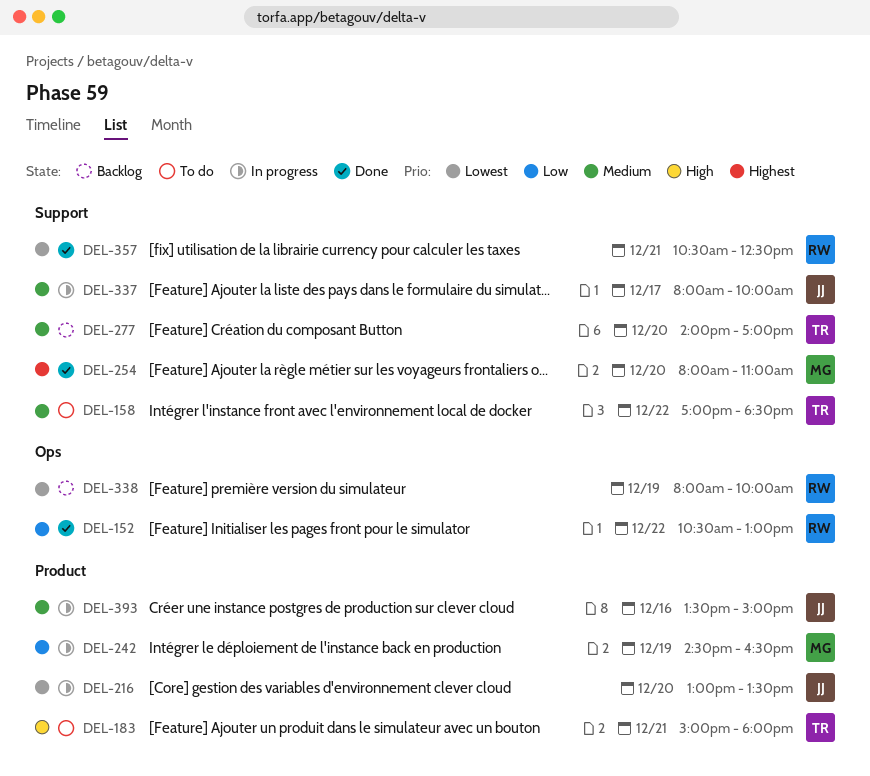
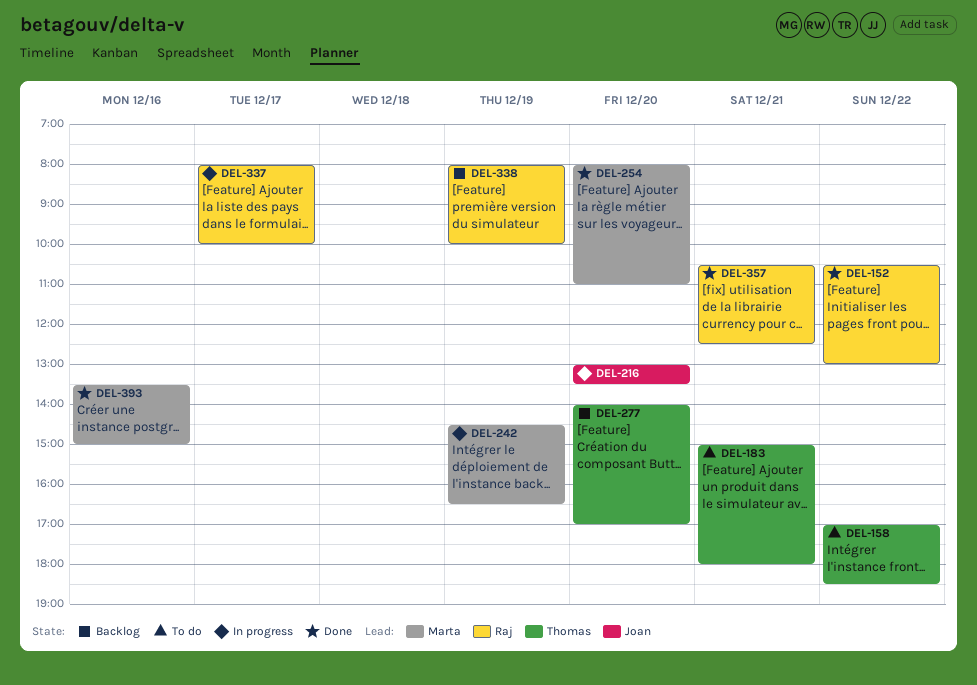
DEL-337, owner: Joan -> Raj
DEL-393, status: In progress -> Done
DEL-393, owner: Joan -> Marta

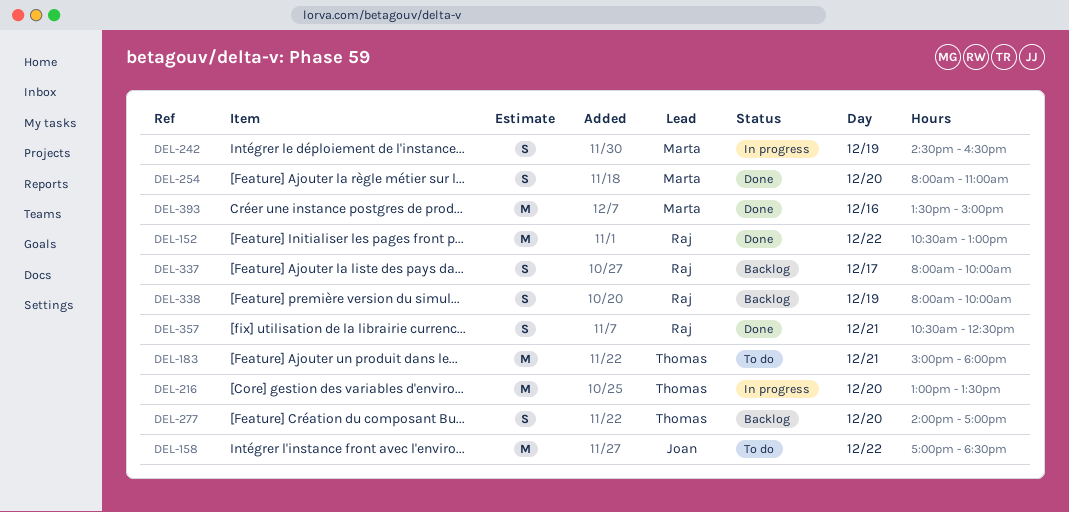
DEL-158, owner: Thomas -> Joan
DEL-216, owner: Joan -> Thomas
DEL-337, status: In progress -> Backlog

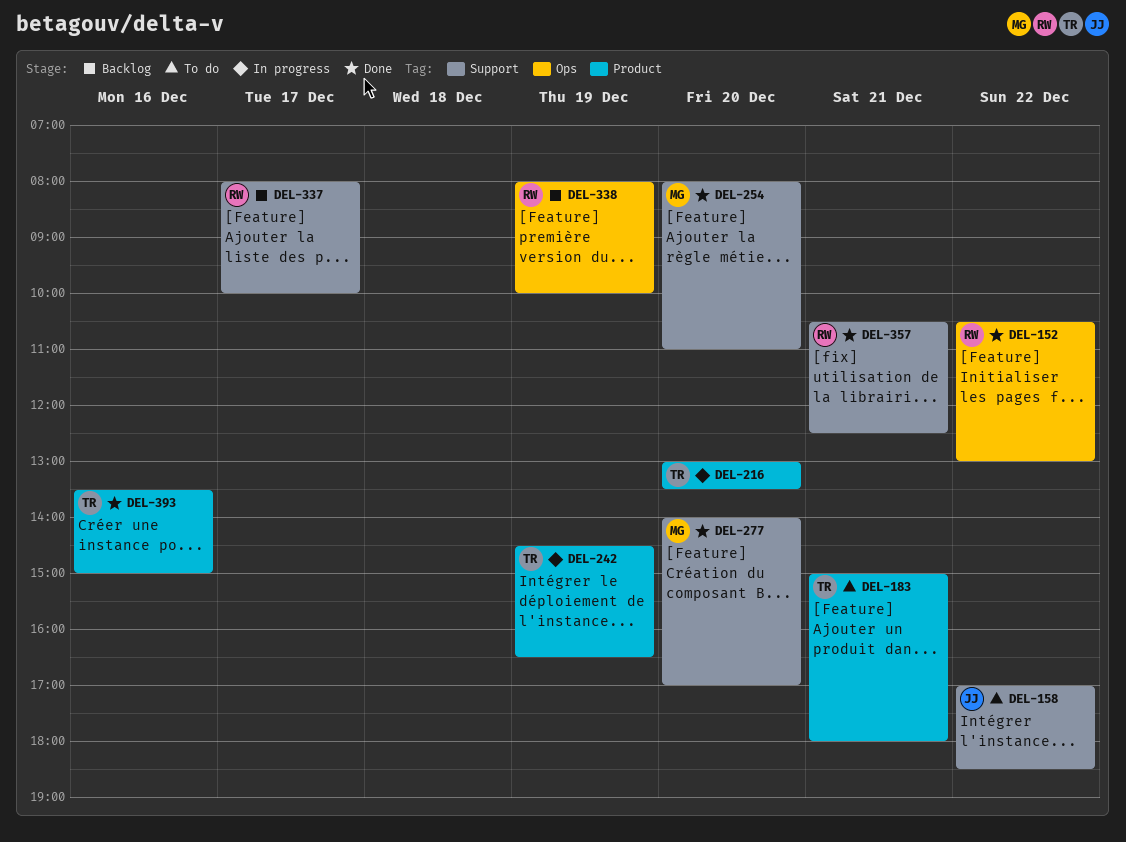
DEL-242, owner: Marta -> Thomas
DEL-277, status: Backlog -> Done
DEL-277, owner: Thomas -> Marta
DEL-393, owner: Marta -> Thomas

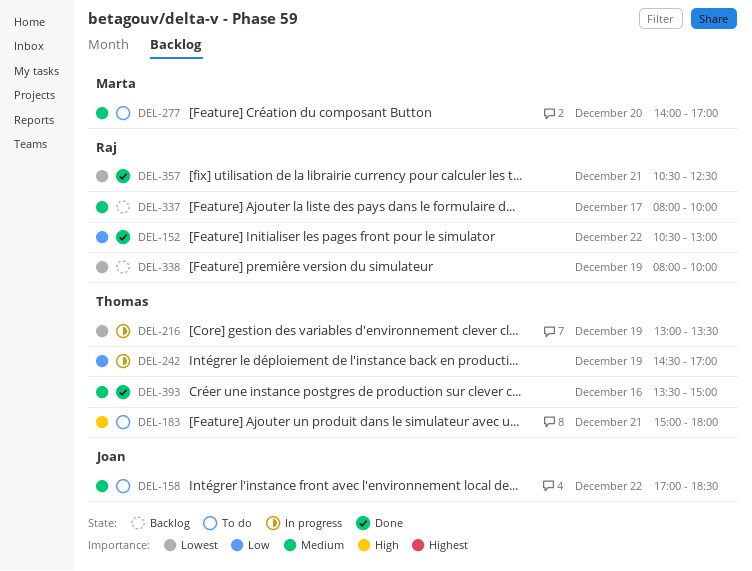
DEL-216, day: Dec 20 -> Dec 19
DEL-242, ends: 16:30 -> 17:00
DEL-254: present -> none
DEL-277, status: Done -> To do

